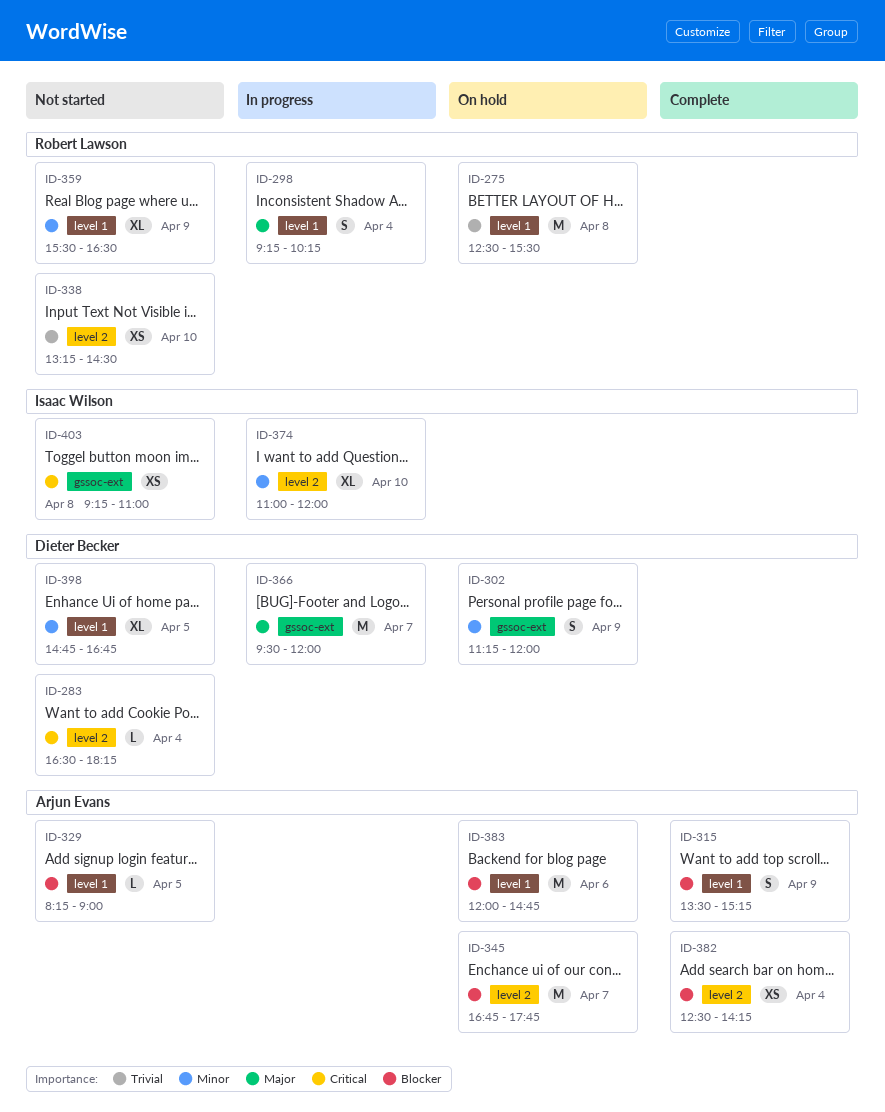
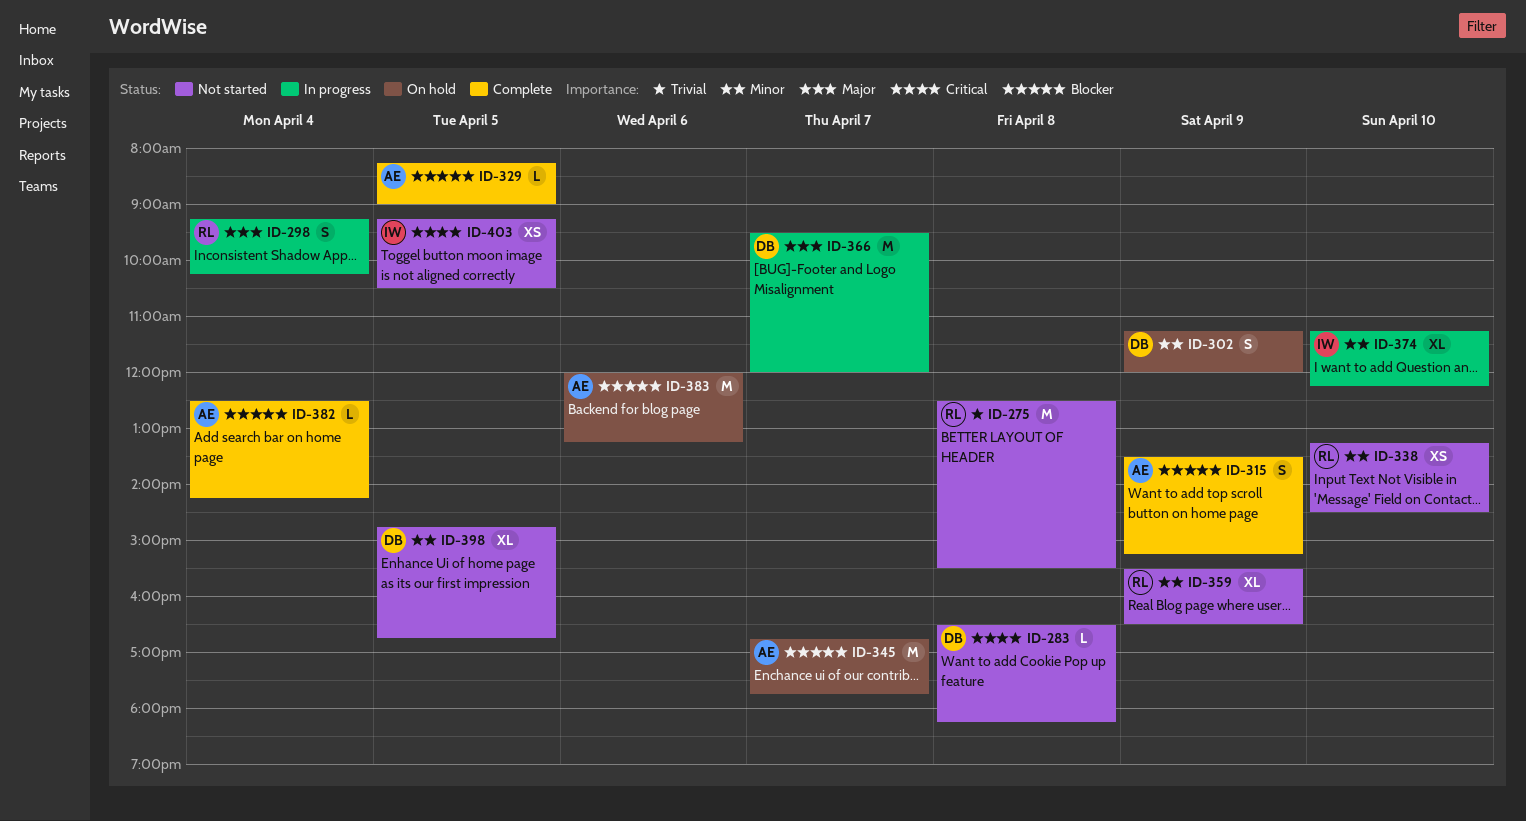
ID-275, status: On hold -> Not started
ID-283, day: Apr 4 -> Apr 8
ID-329, status: Not started -> Complete
ID-338, priority: Trivial -> Minor
ID-374, begins: 11:00 -> 11:15
ID-374, ends: 12:00 -> 12:15
ID-382, estimate: XS -> L
ID-383, ends: 14:45 -> 13:15
ID-403, day: Apr 8 -> Apr 5
ID-403, ends: 11:00 -> 10:30

